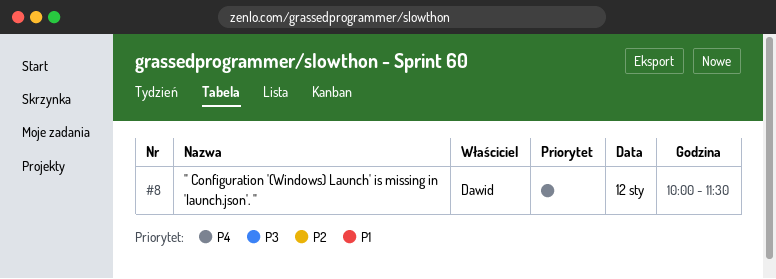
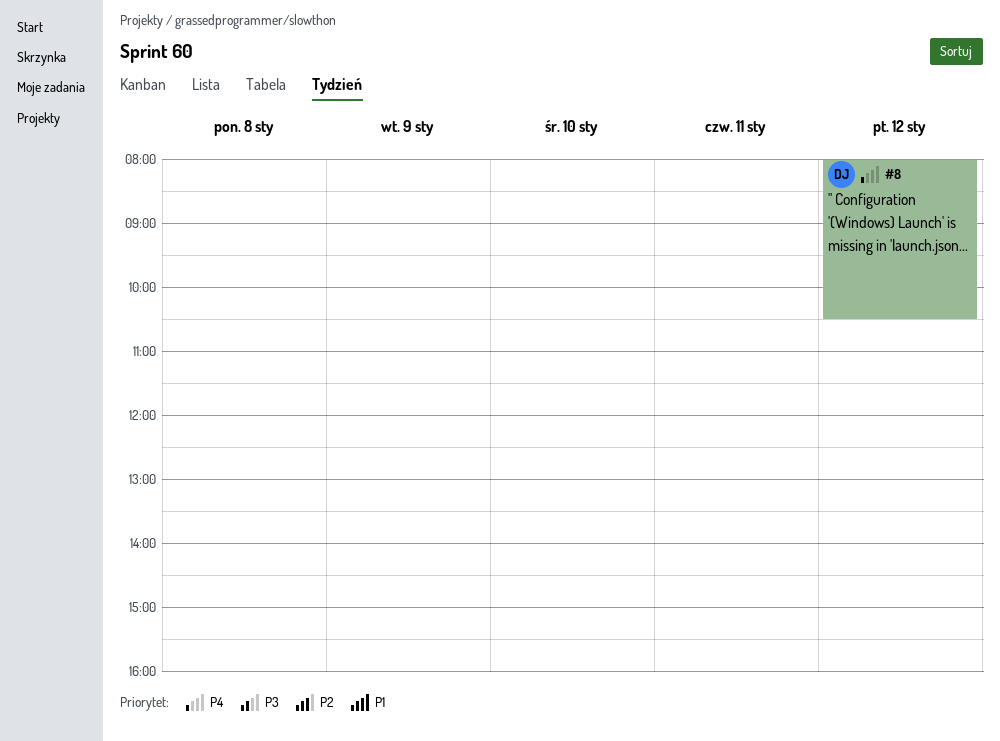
#8, begins: 10:00 -> 08:00
#8, ends: 11:30 -> 10:30

